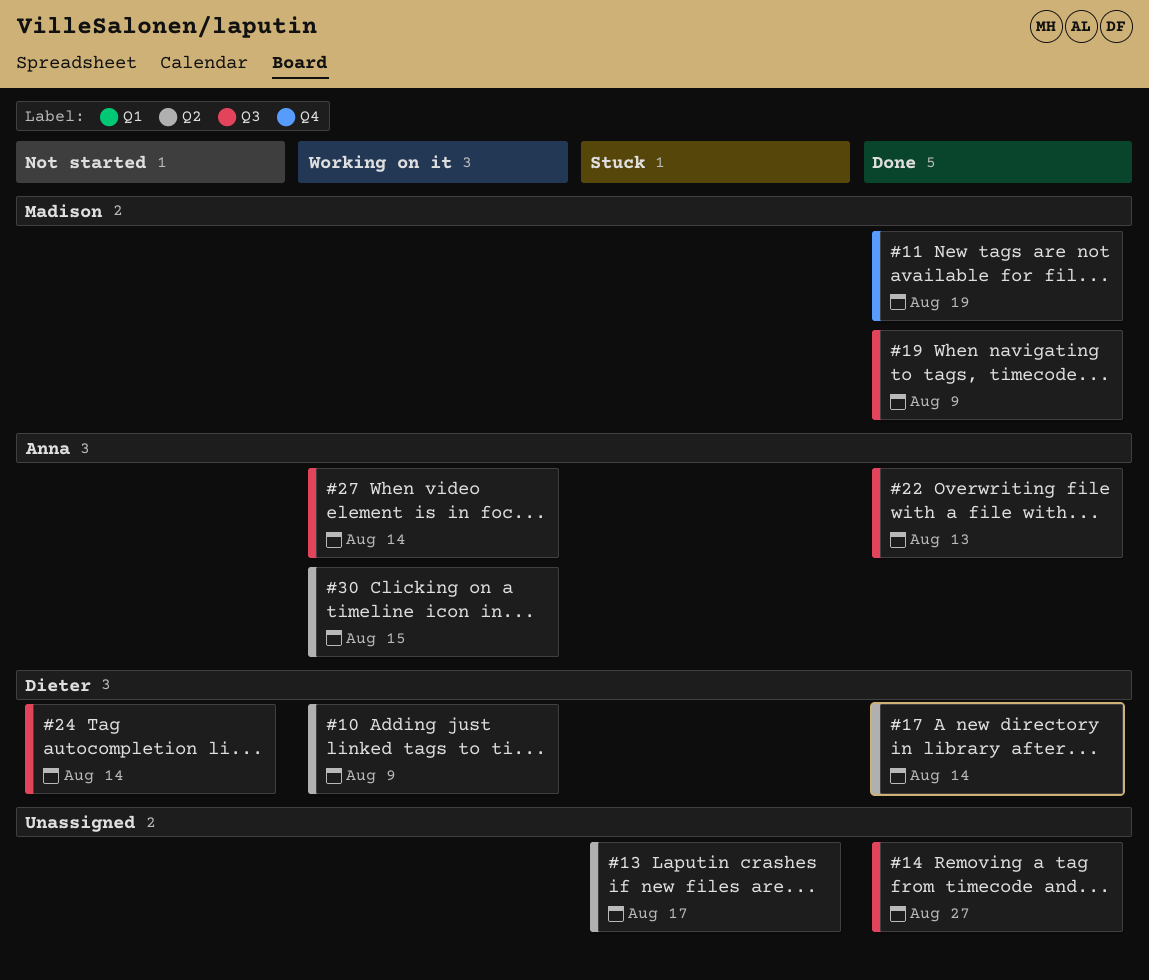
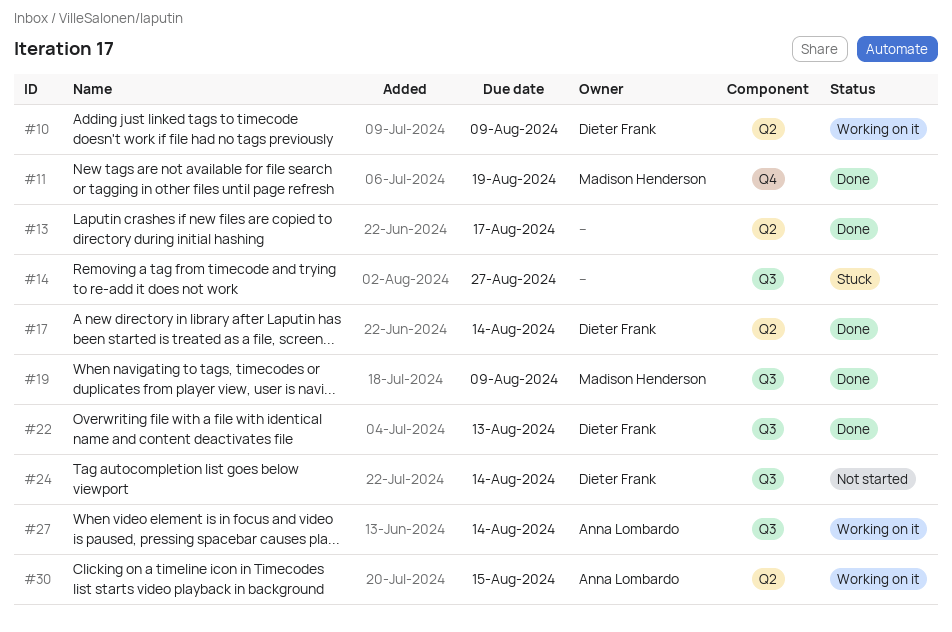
#13, status: Stuck -> Done
#14, status: Done -> Stuck
#22, owner: Anna Lombardo -> Dieter Frank

